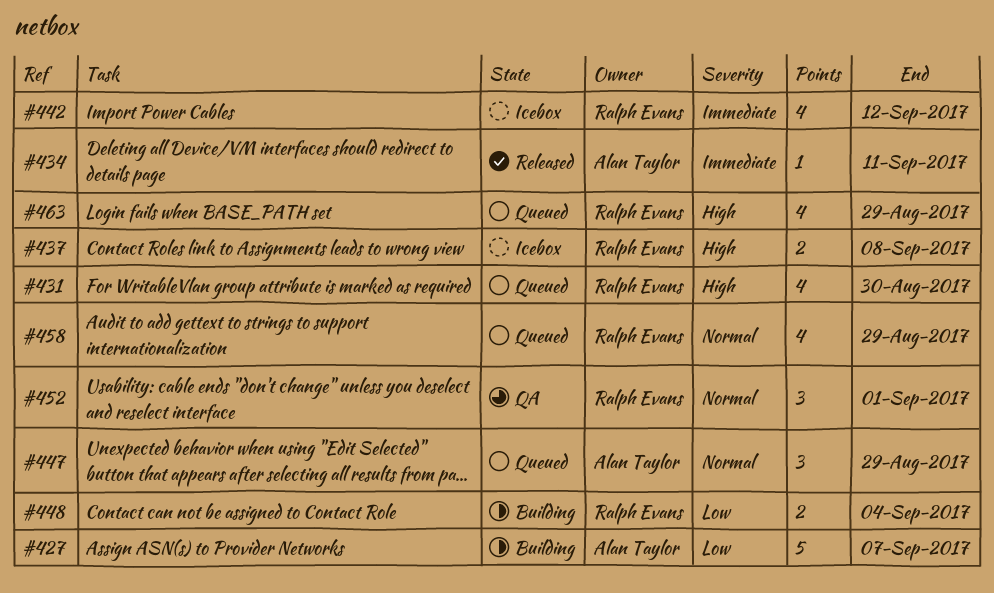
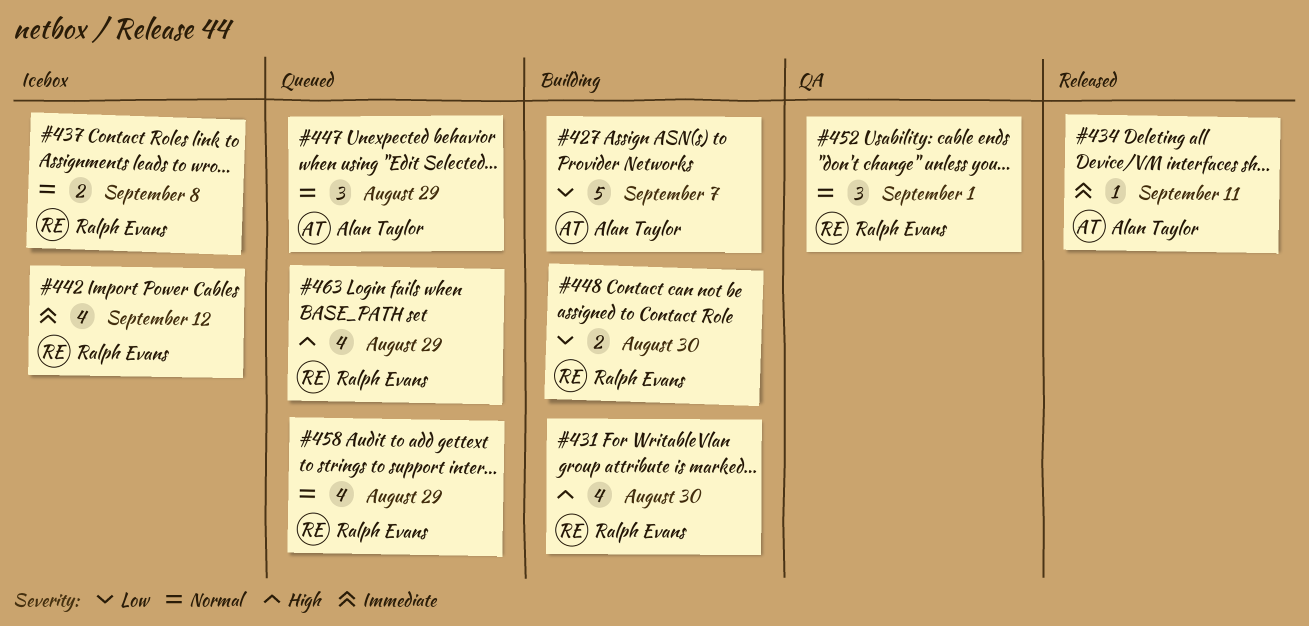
#431, status: Queued -> Building
#437, priority: High -> Normal
#448, due: Sep 4 -> Aug 30

